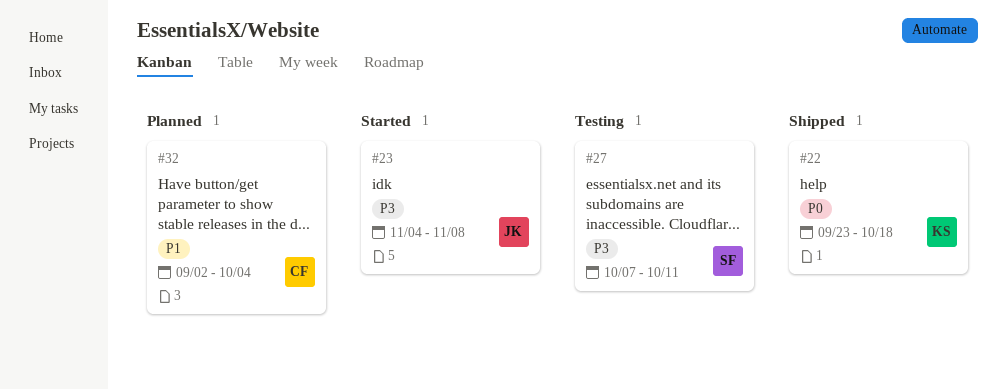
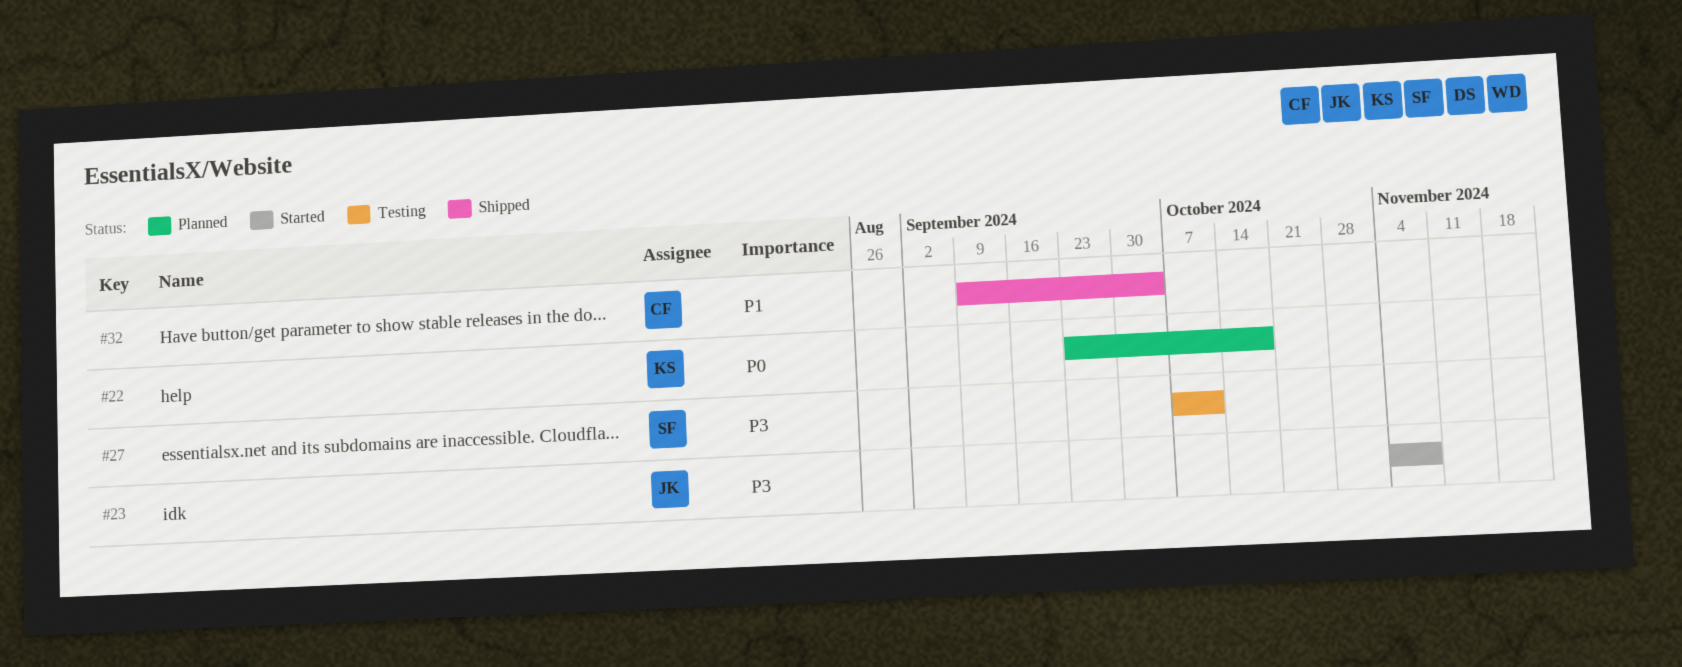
#22, status: Shipped -> Planned
#32, status: Planned -> Shipped
#32, start: Sep 2 -> Sep 9

